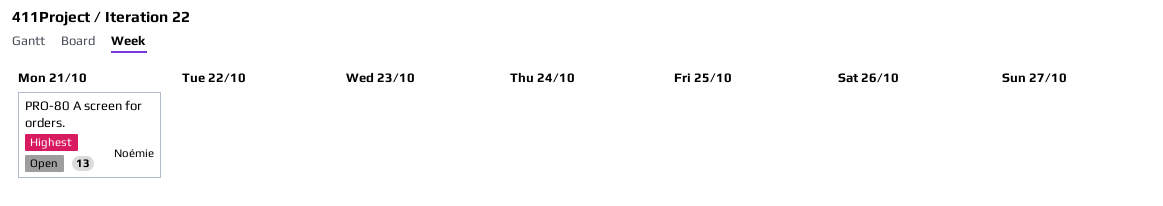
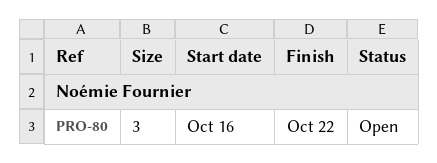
PRO-80, estimate: 13 -> 3
PRO-80, due: Oct 21 -> Oct 22

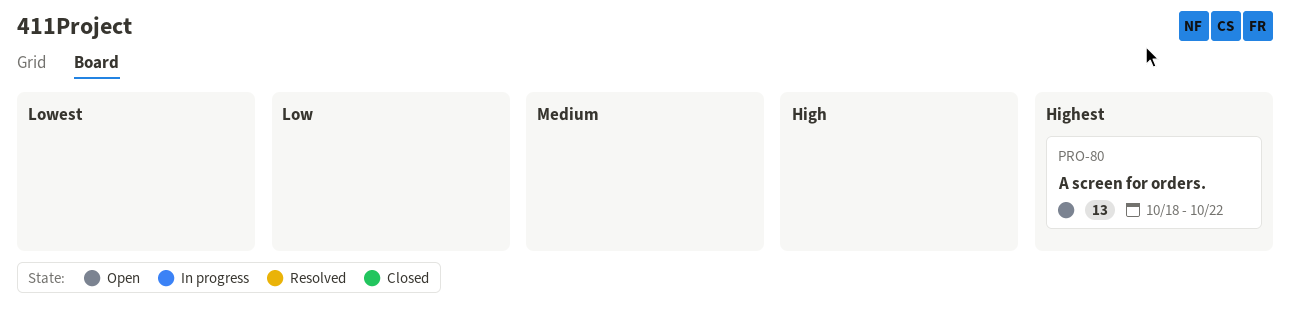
PRO-80, estimate: 3 -> 13
PRO-80, start: Oct 16 -> Oct 18

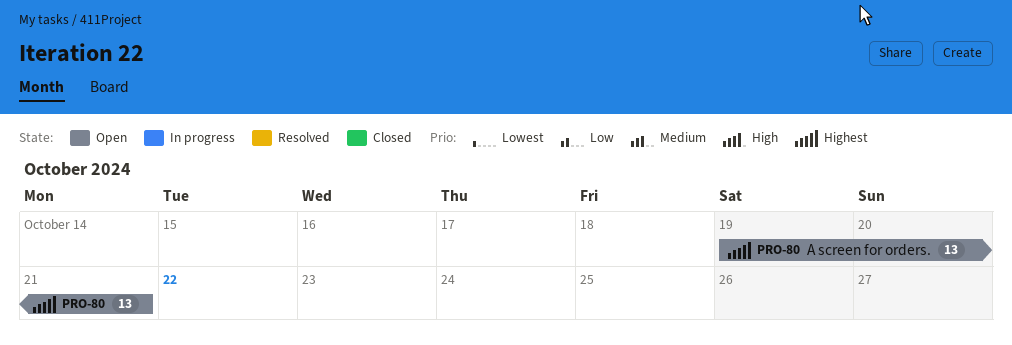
PRO-80, start: Oct 18 -> Oct 19
PRO-80, due: Oct 22 -> Oct 21

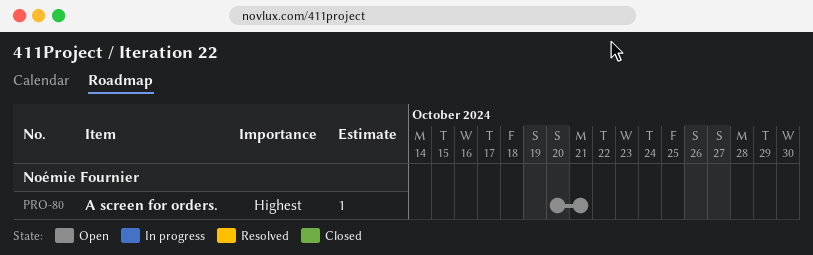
PRO-80, estimate: 13 -> 1
PRO-80, start: Oct 19 -> Oct 20

